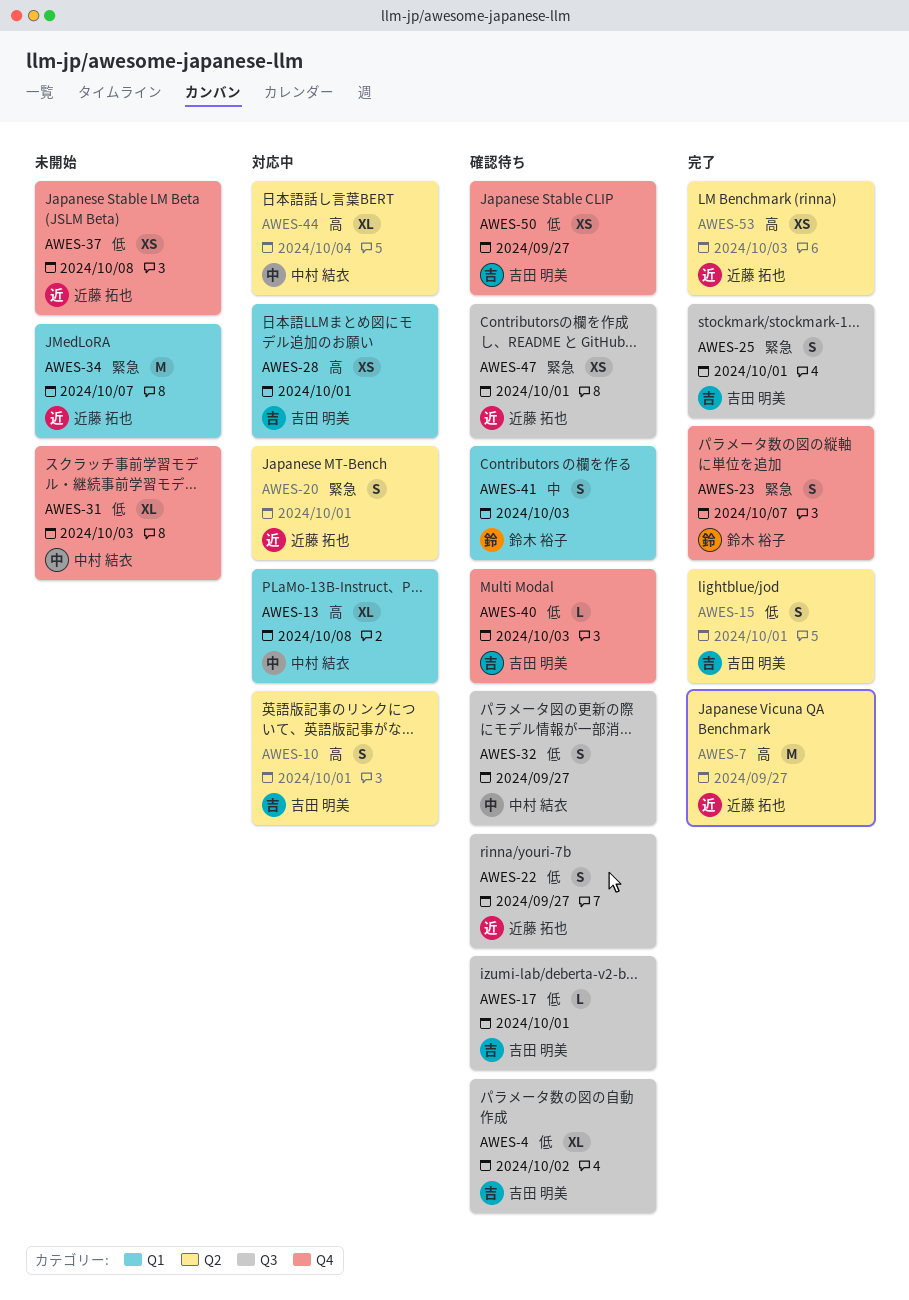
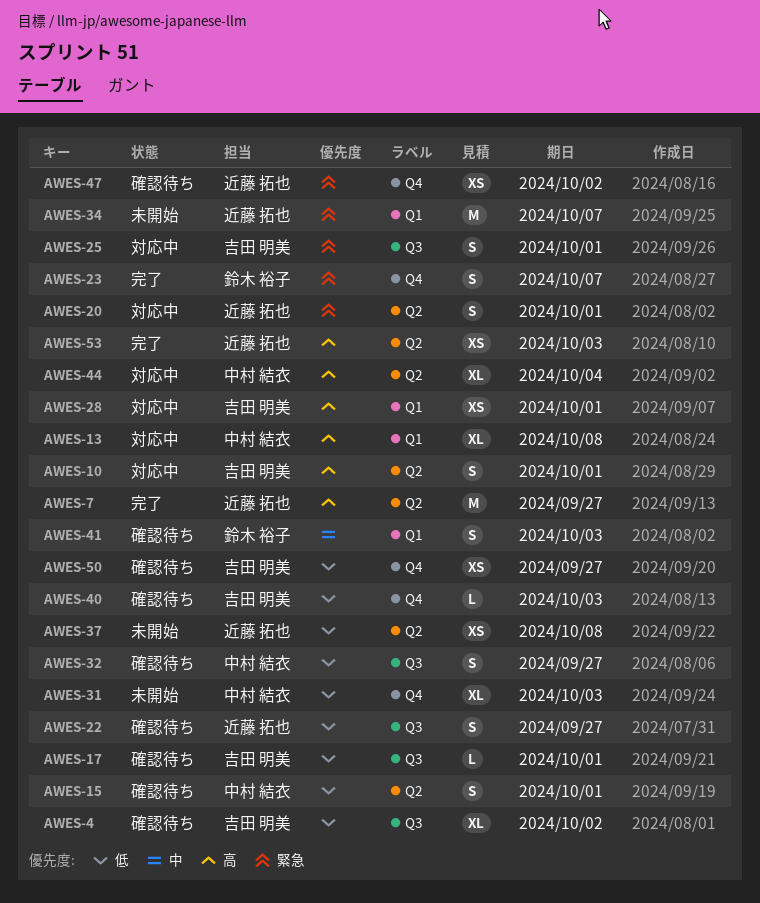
AWES-15, status: 完了 -> 確認待ち
AWES-15, owner: 吉田 明美 -> 中村 結衣
AWES-25, status: 完了 -> 対応中
AWES-37, label: Q4 -> Q2
AWES-47, label: Q3 -> Q4
AWES-47, due: Oct 1 -> Oct 2

